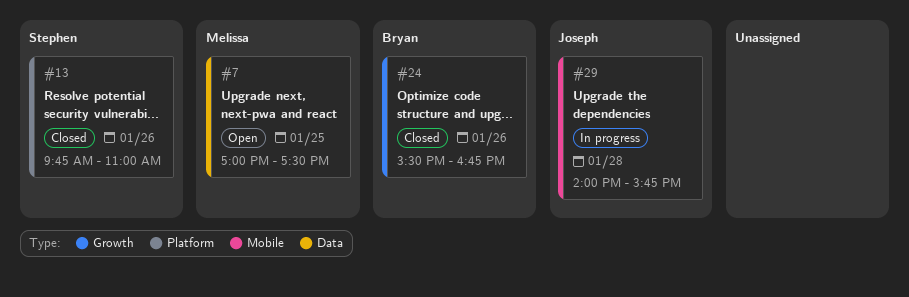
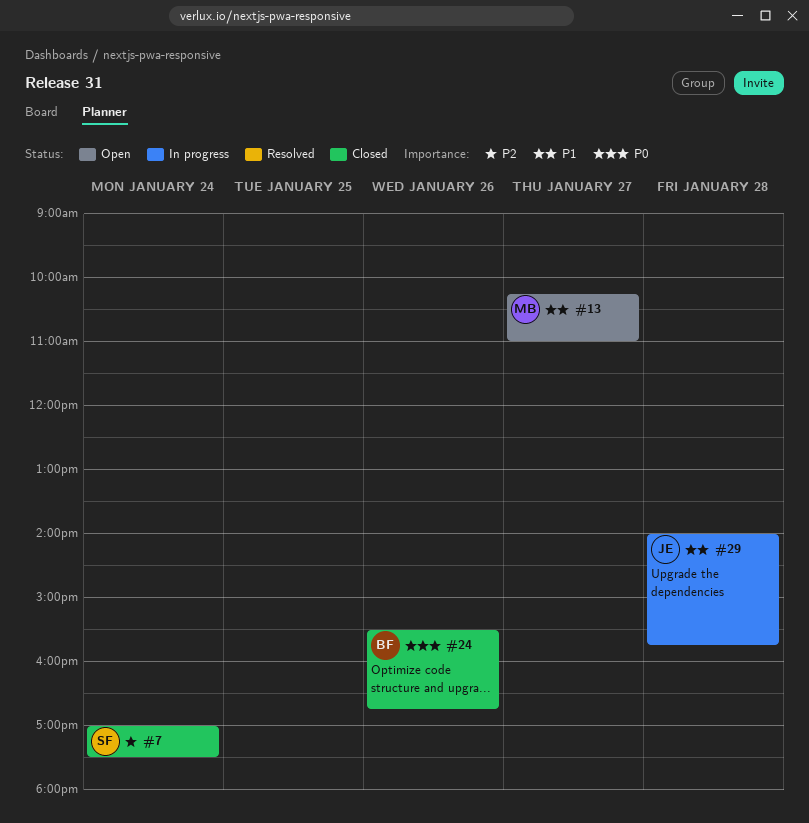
#7, status: Open -> Closed
#7, owner: Melissa -> Stephen
#7, day: Jan 25 -> Jan 24
#13, status: Closed -> Open
#13, owner: Stephen -> Melissa
#13, day: Jan 26 -> Jan 27
#13, begins: 09:45 -> 10:15

